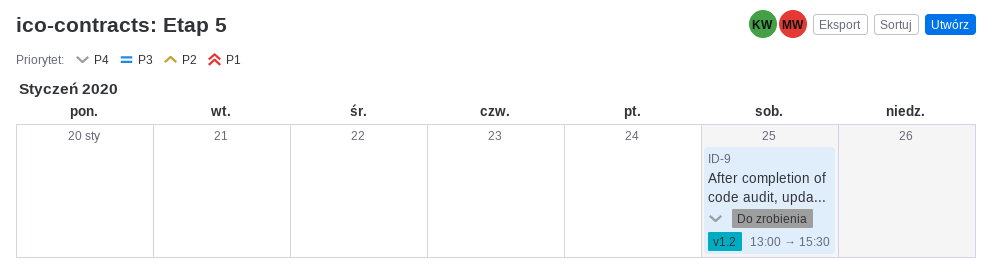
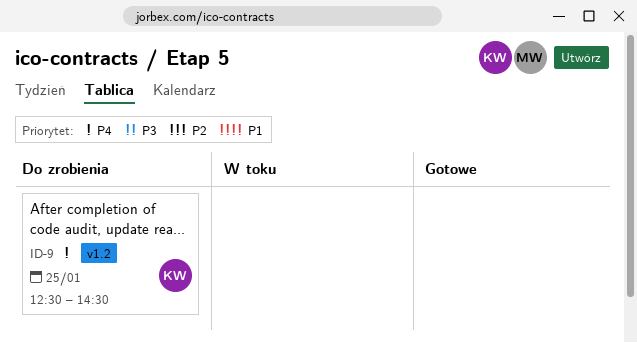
ID-9, begins: 13:00 -> 12:30
ID-9, ends: 15:30 -> 14:30

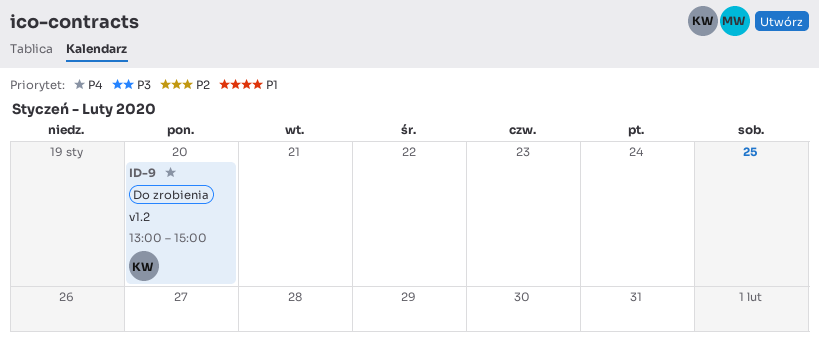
ID-9, day: Jan 25 -> Jan 20
ID-9, begins: 12:30 -> 13:00
ID-9, ends: 14:30 -> 15:00

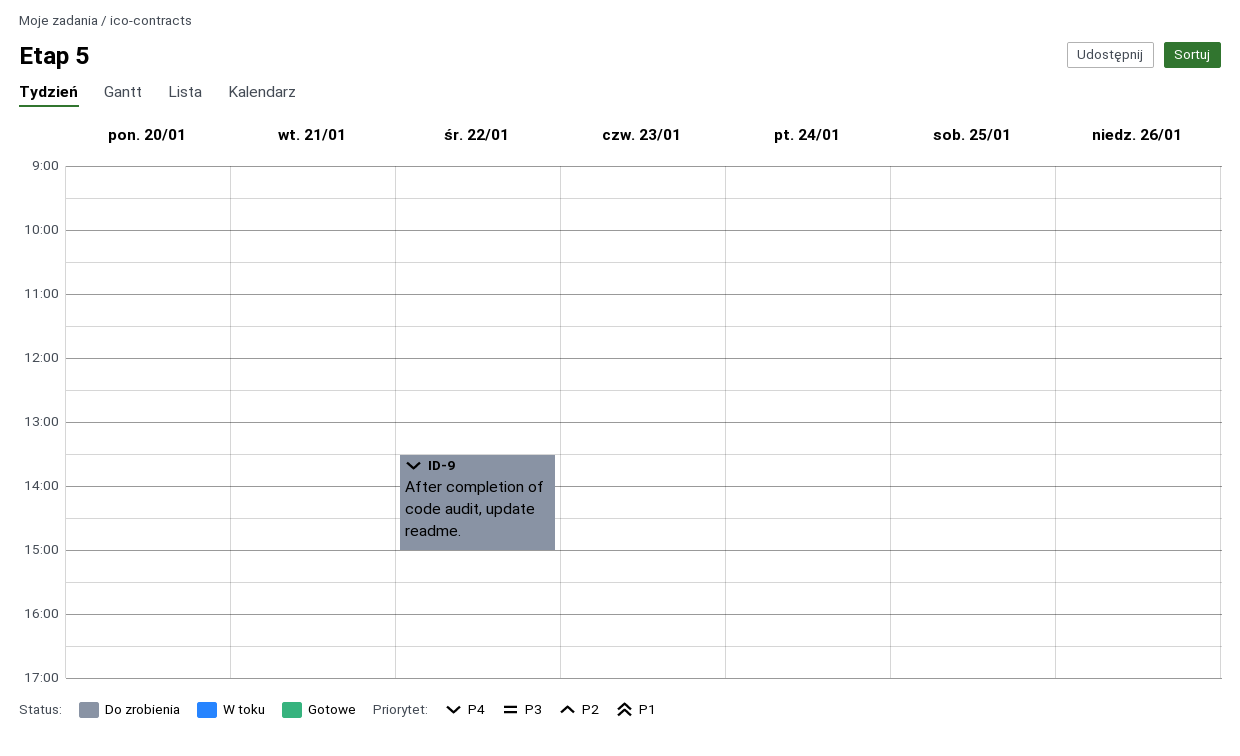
ID-9, day: Jan 20 -> Jan 22
ID-9, begins: 13:00 -> 13:30

